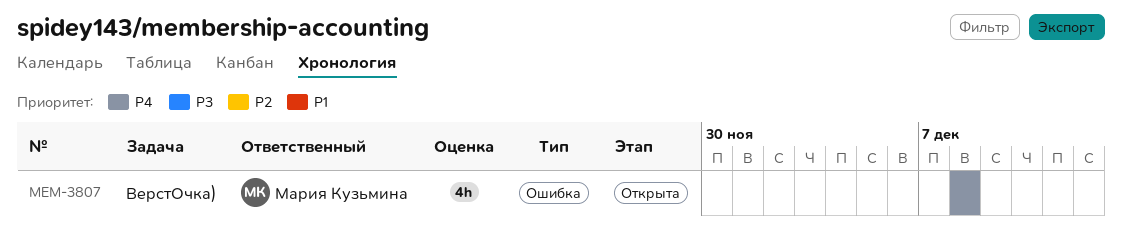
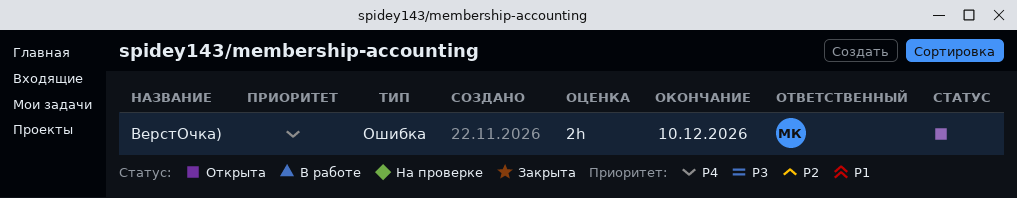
ВерстОчка), estimate: 4h -> 2h
ВерстОчка), due: Dec 8 -> Dec 10

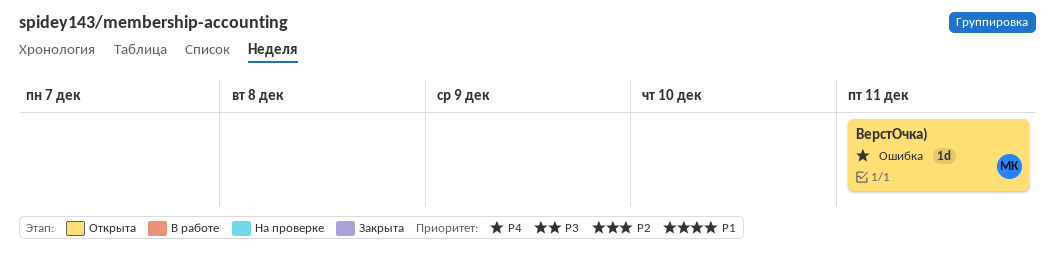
ВерстОчка), estimate: 2h -> 1d
ВерстОчка), due: Dec 10 -> Dec 11

